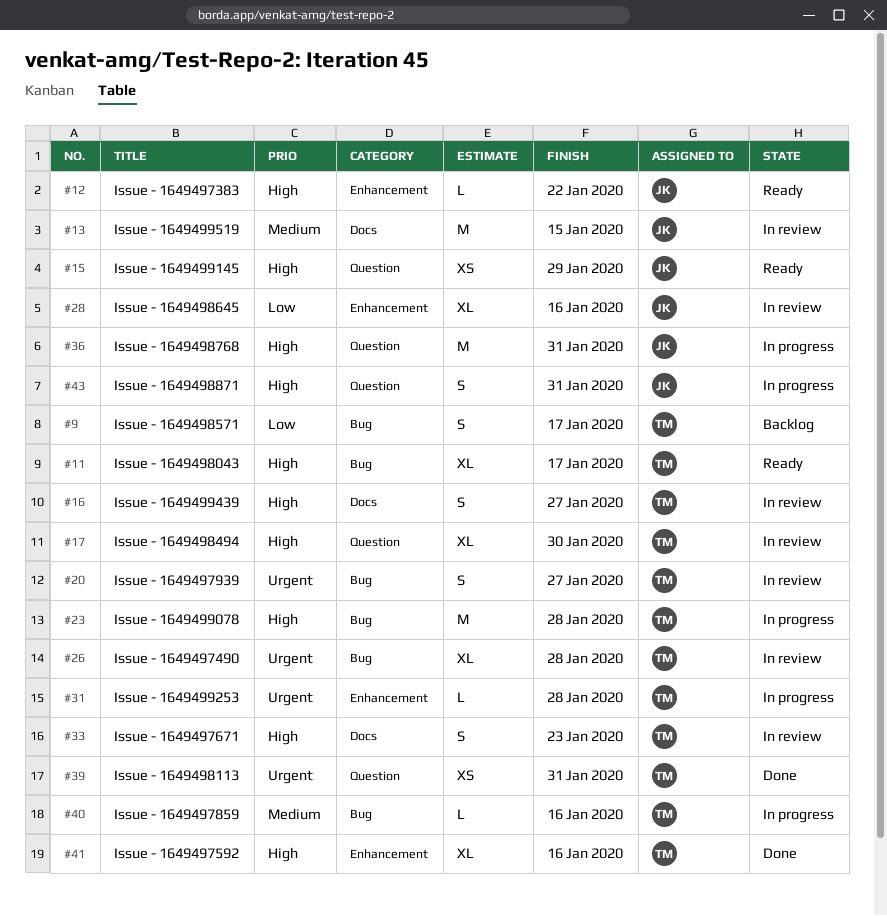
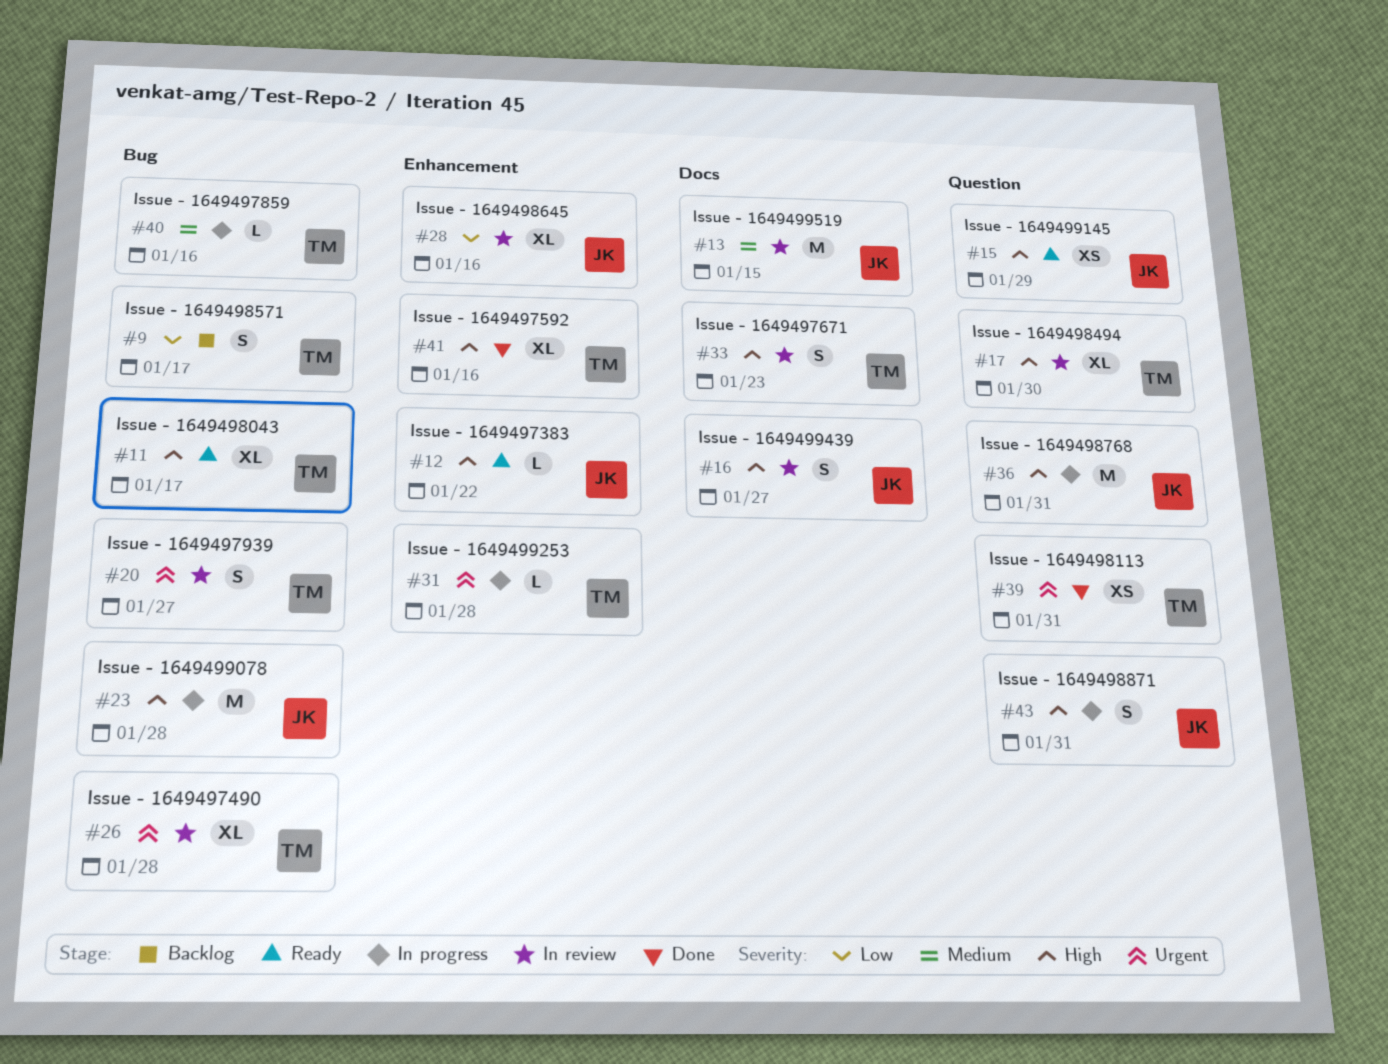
#16, owner: TM -> JK
#23, owner: TM -> JK

